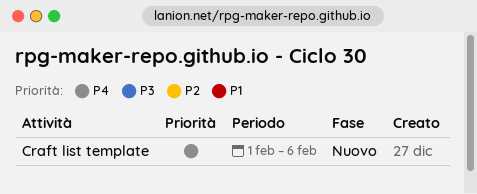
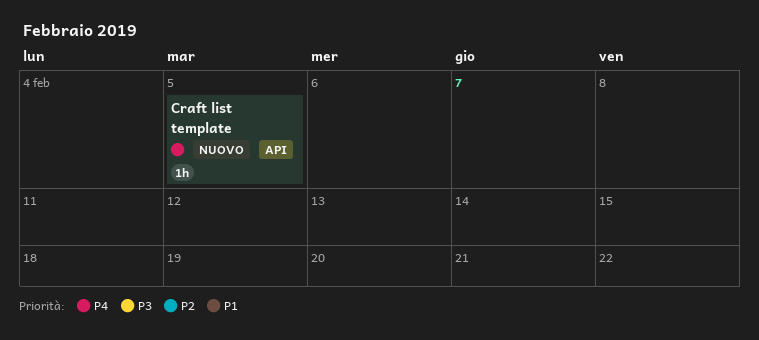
Craft list template, due: Feb 6 -> Feb 5

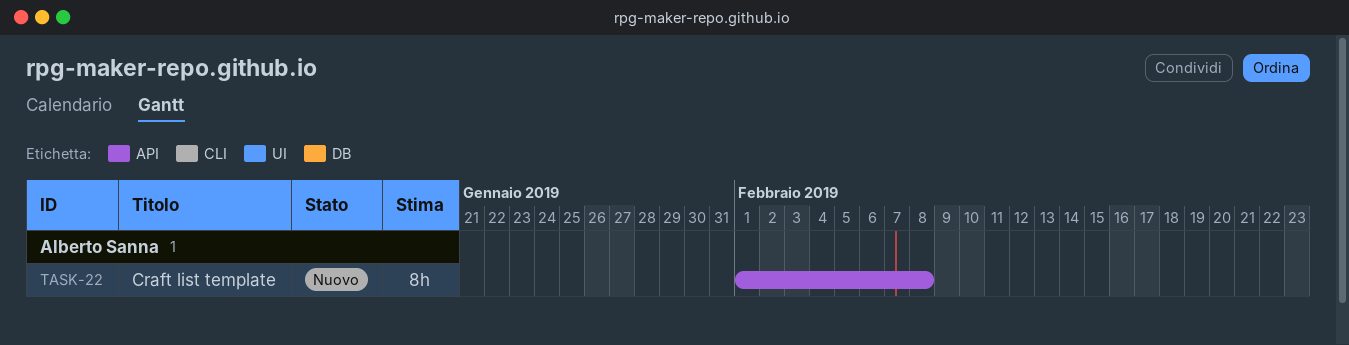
Craft list template, estimate: 1h -> 8h
Craft list template, due: Feb 5 -> Feb 8

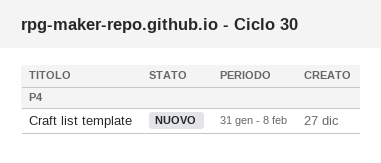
Craft list template, start: Feb 1 -> Jan 31

